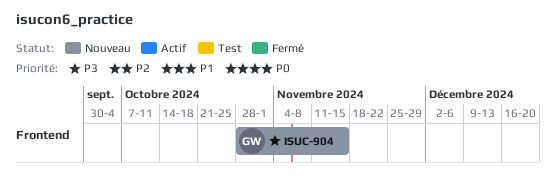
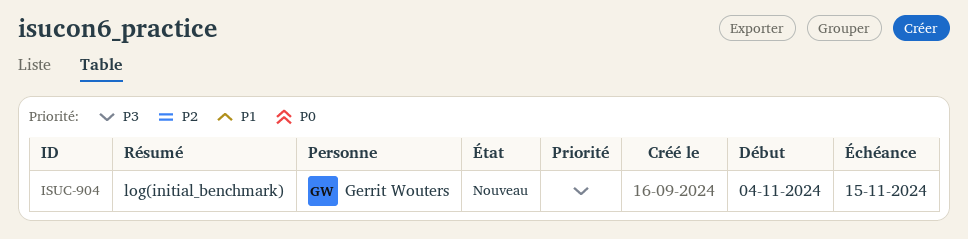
ISUC-904, start: Oct 28 -> Nov 4

